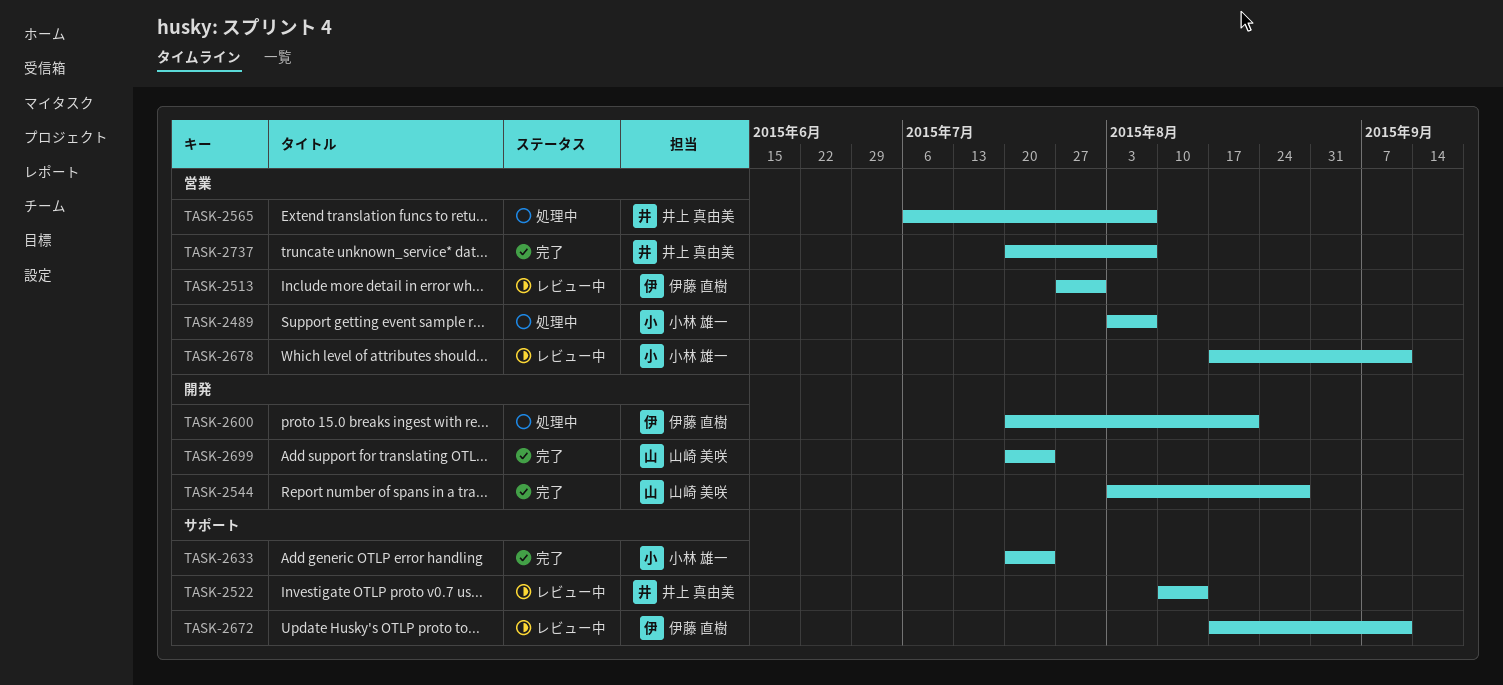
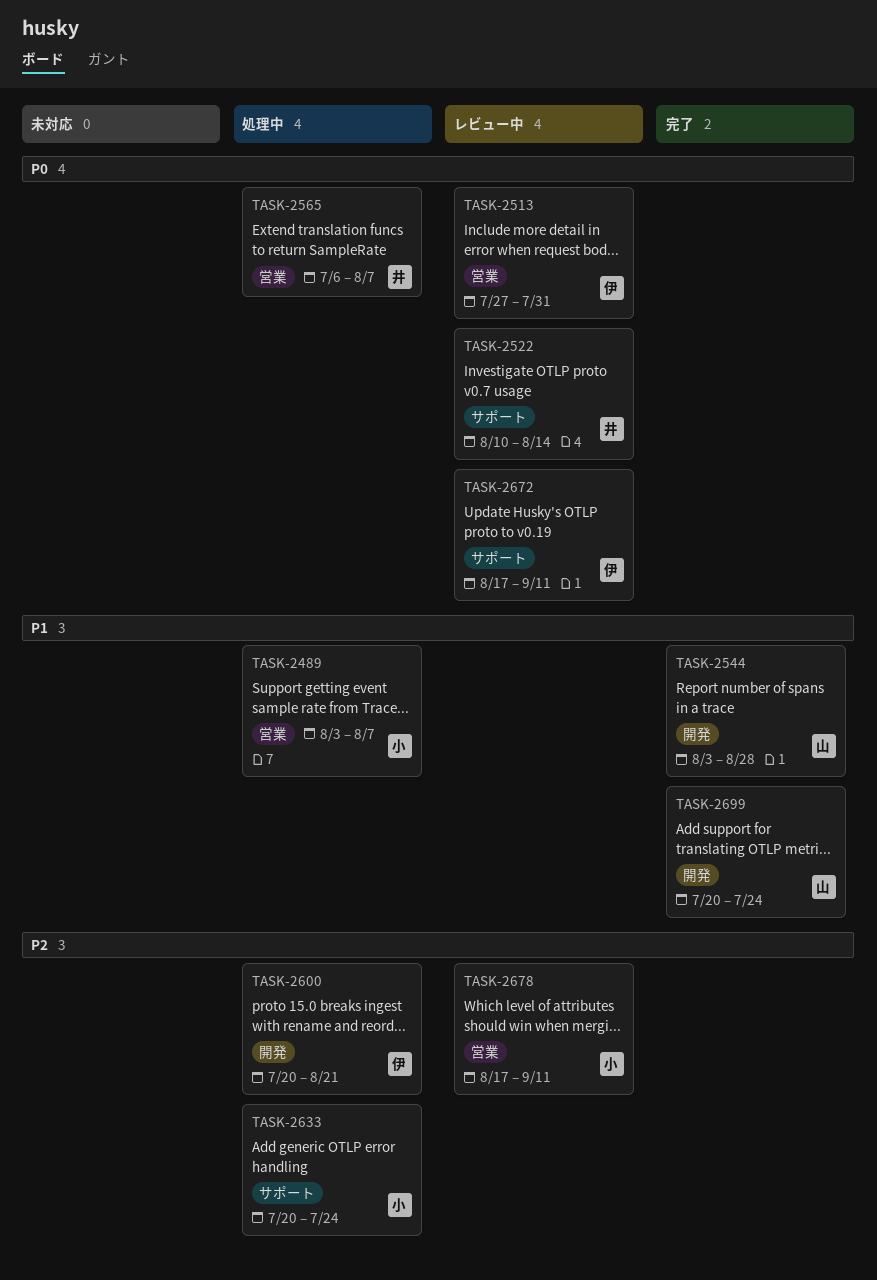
TASK-2633, status: 完了 -> 処理中
TASK-2737: present -> none

